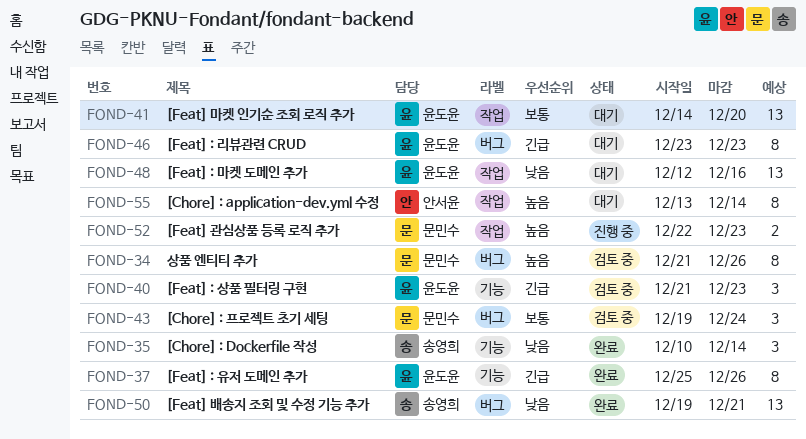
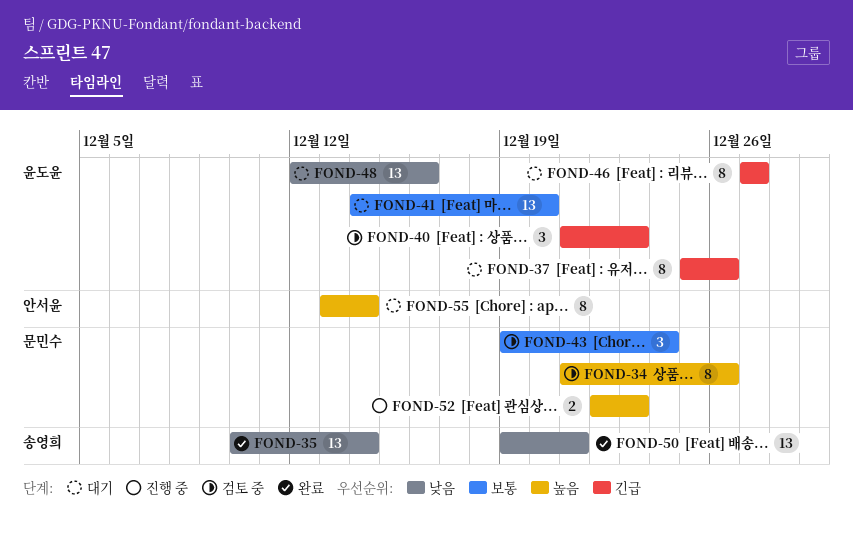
FOND-35, estimate: 3 -> 13
FOND-37, status: 완료 -> 대기
FOND-46, start: Dec 23 -> Dec 27
FOND-46, due: Dec 23 -> Dec 27

